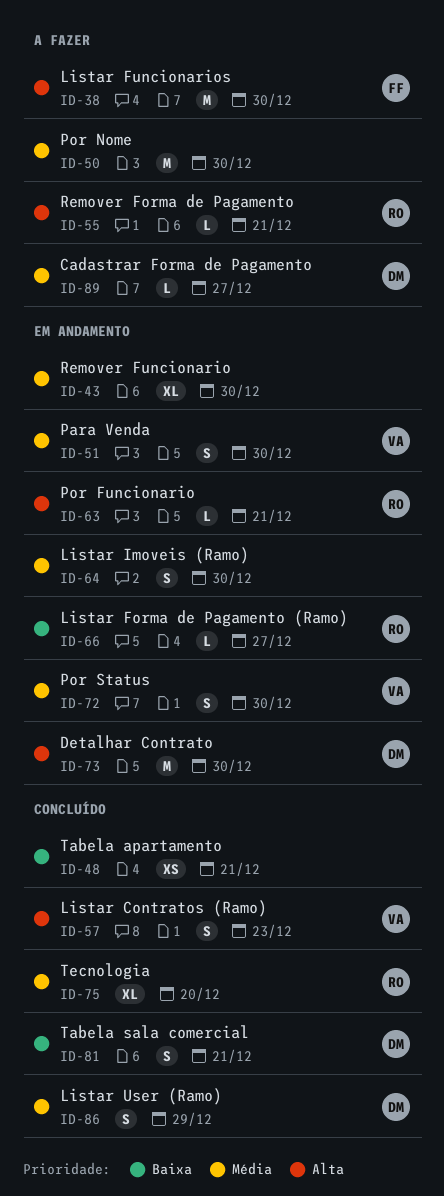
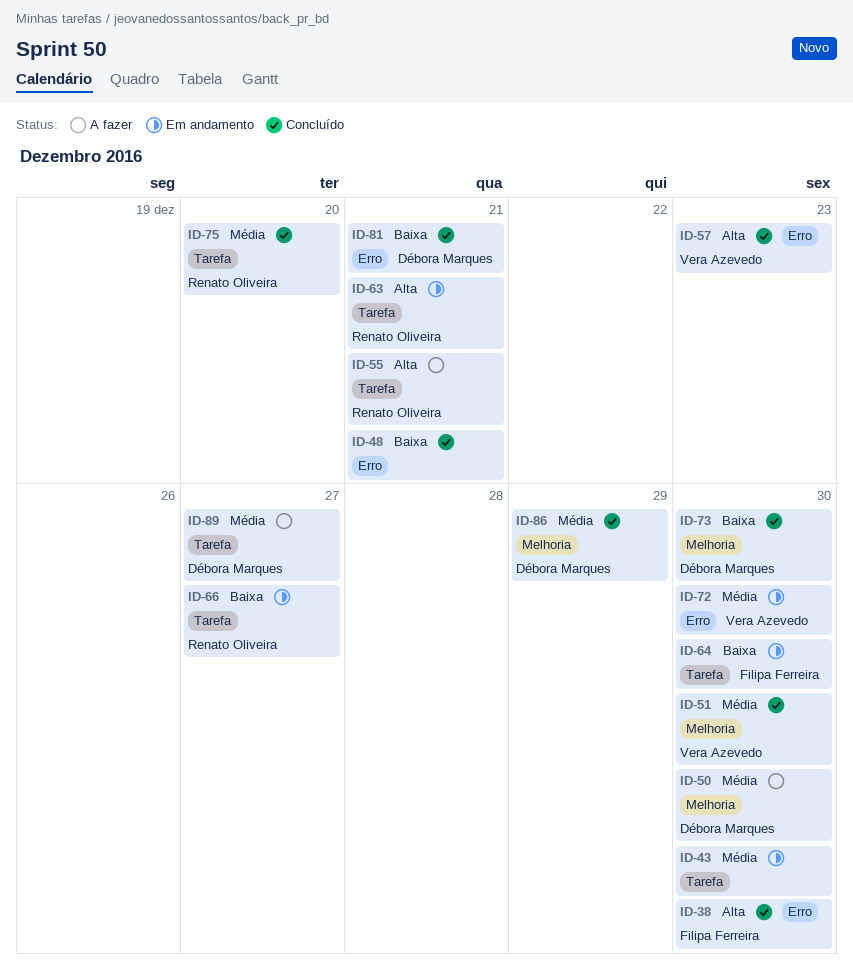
ID-38, status: A fazer -> Concluído
ID-50, owner: none -> Débora Marques
ID-51, status: Em andamento -> Concluído
ID-64, owner: none -> Filipa Ferreira
ID-64, priority: Média -> Baixa
ID-73, status: Em andamento -> Concluído
ID-73, priority: Alta -> Baixa

